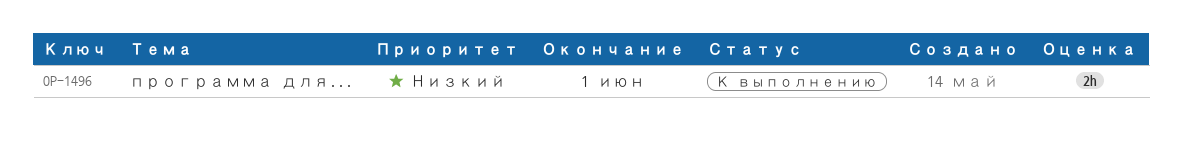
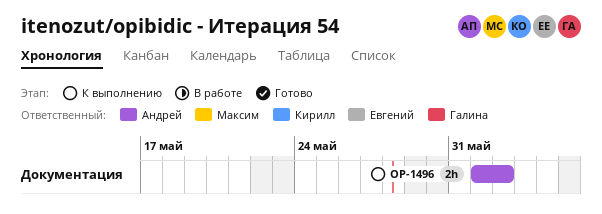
OP-1496, due: Jun 1 -> Jun 2

